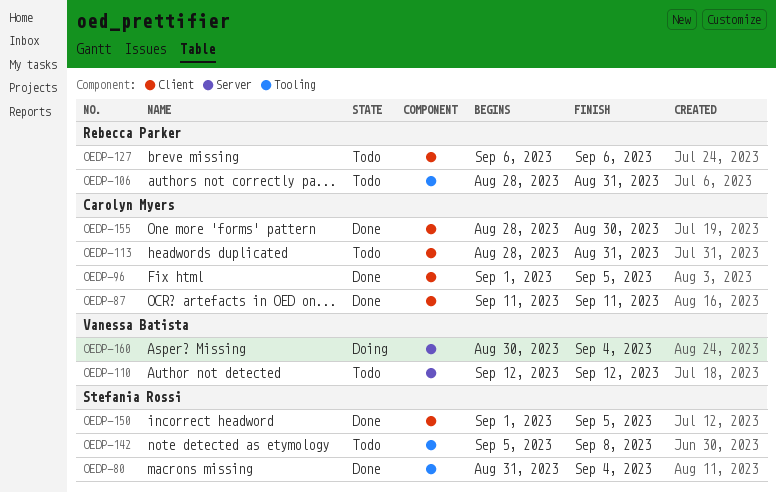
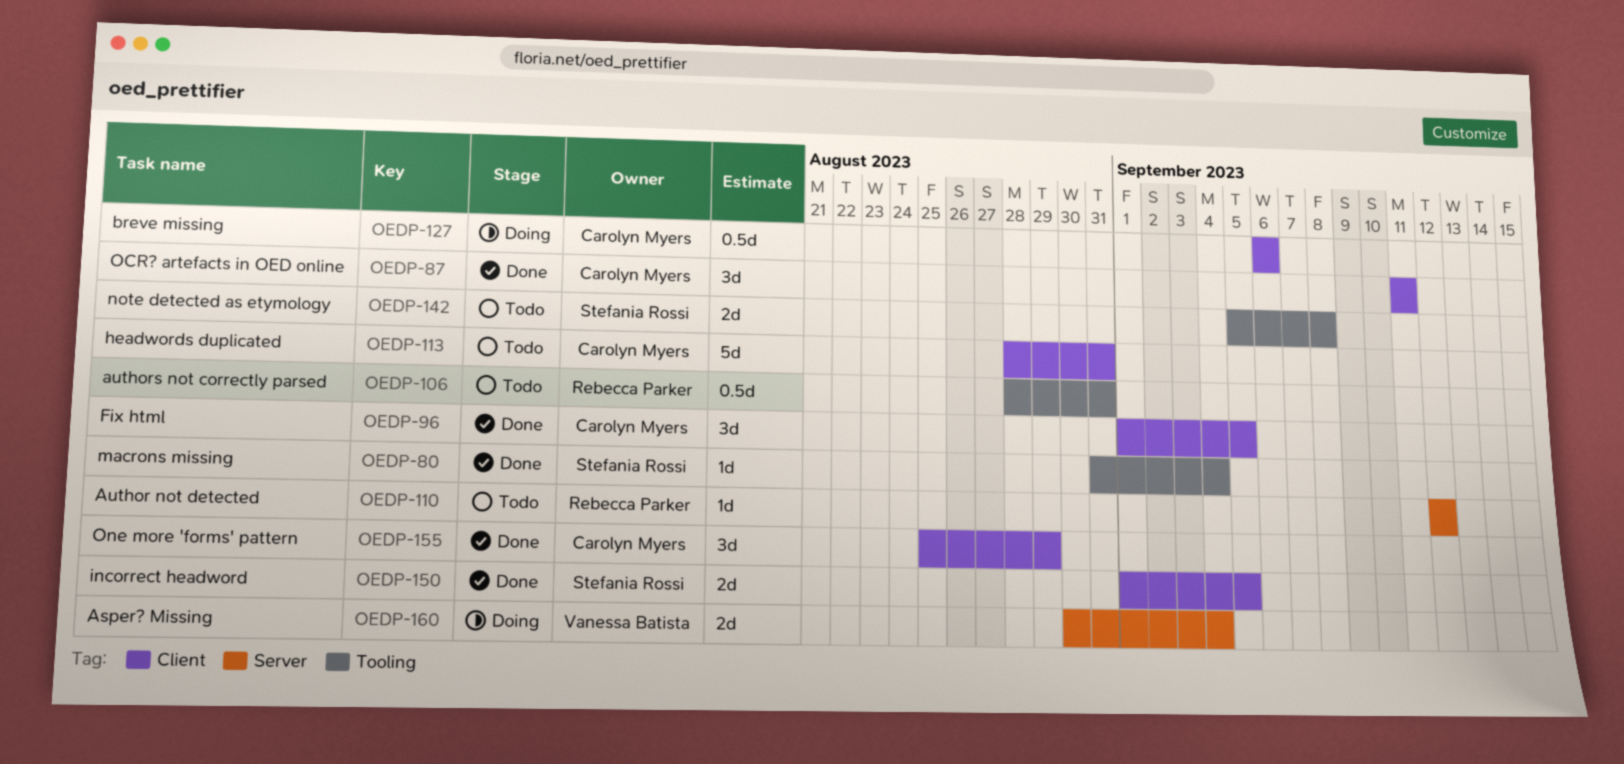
OEDP-110, owner: Vanessa Batista -> Rebecca Parker
OEDP-127, status: Todo -> Doing
OEDP-127, owner: Rebecca Parker -> Carolyn Myers
OEDP-155, start: Aug 28 -> Aug 25
OEDP-155, due: Aug 30 -> Aug 29

